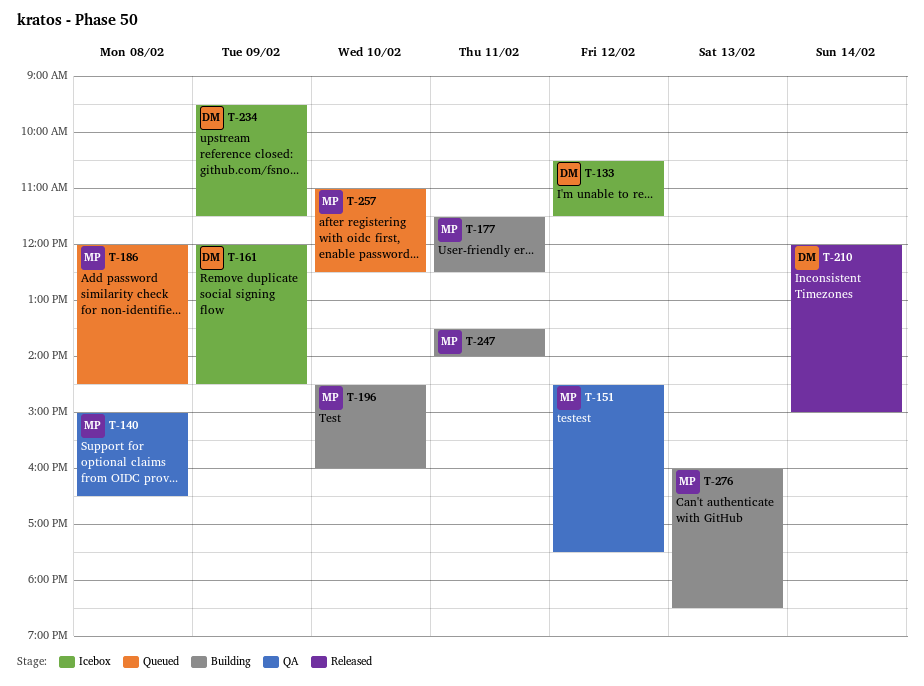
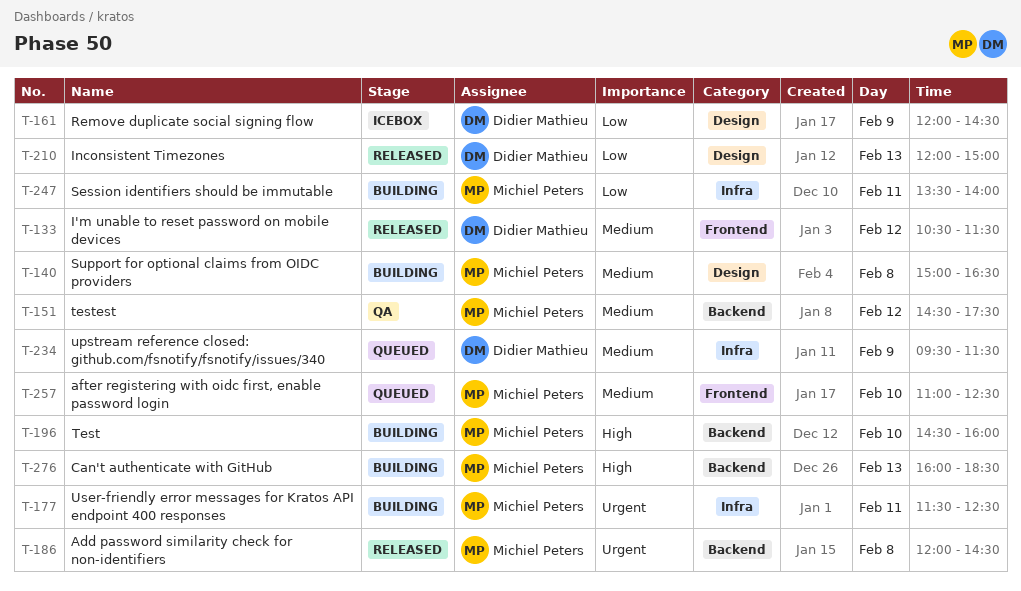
T-133, status: Icebox -> Released
T-140, status: QA -> Building
T-186, status: Queued -> Released
T-210, day: Feb 14 -> Feb 13
T-234, status: Icebox -> Queued

